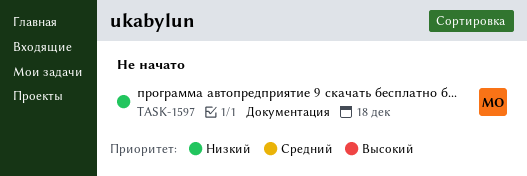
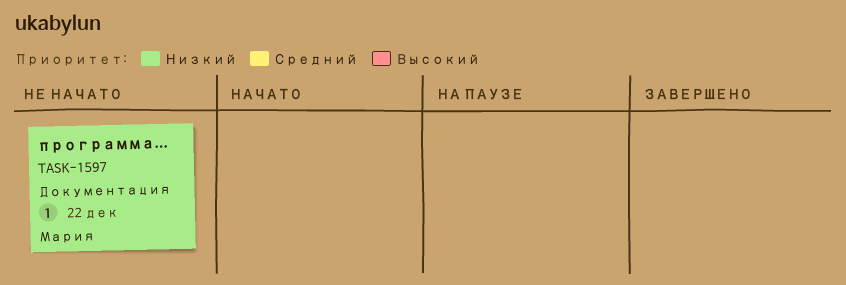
TASK-1597, due: Dec 18 -> Dec 22

